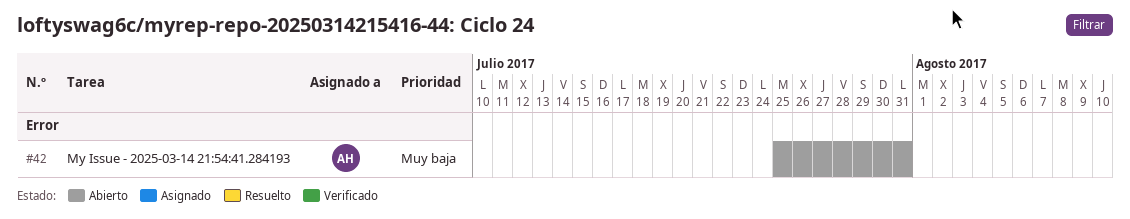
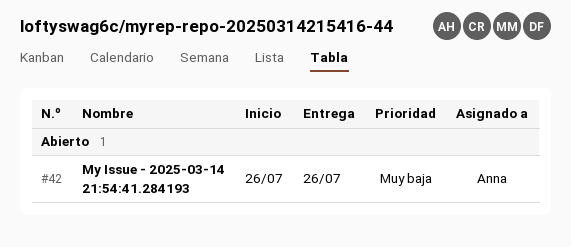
#42, start: Jul 25 -> Jul 26
#42, due: Jul 31 -> Jul 26

